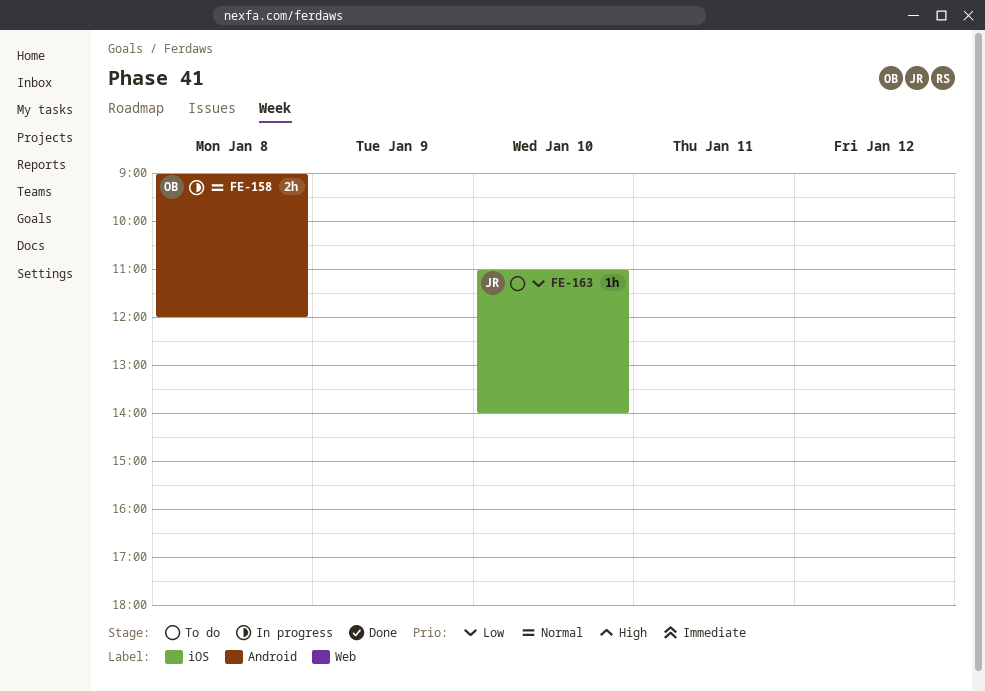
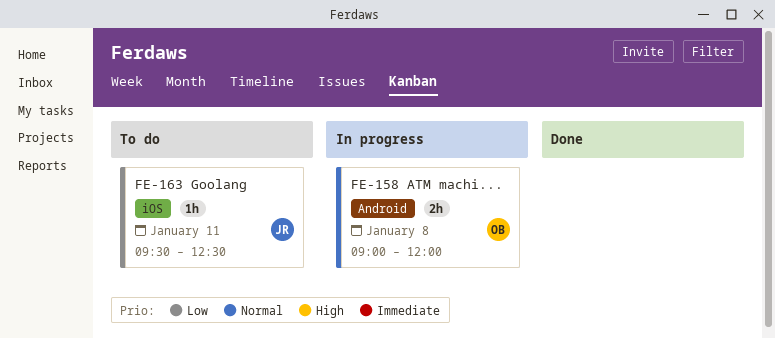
FE-163, day: Jan 10 -> Jan 11
FE-163, begins: 11:00 -> 09:30
FE-163, ends: 14:00 -> 12:30

